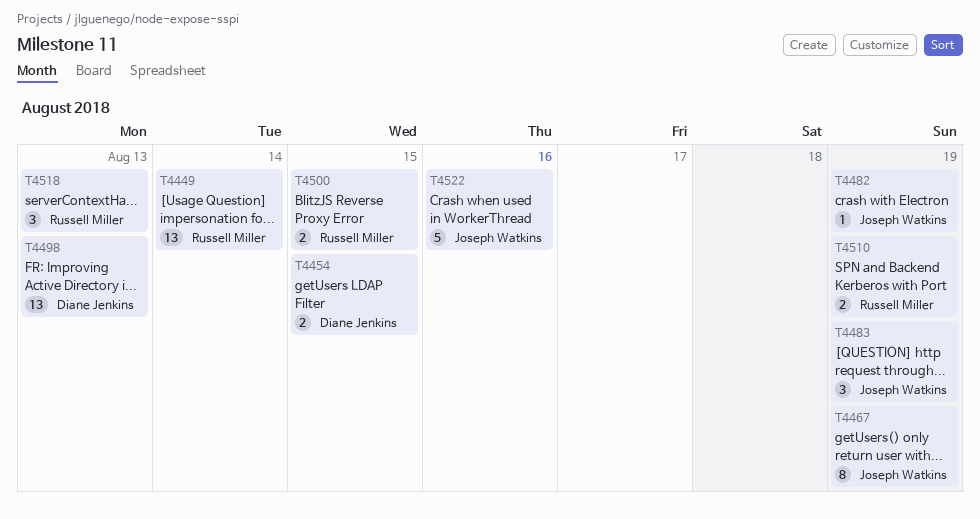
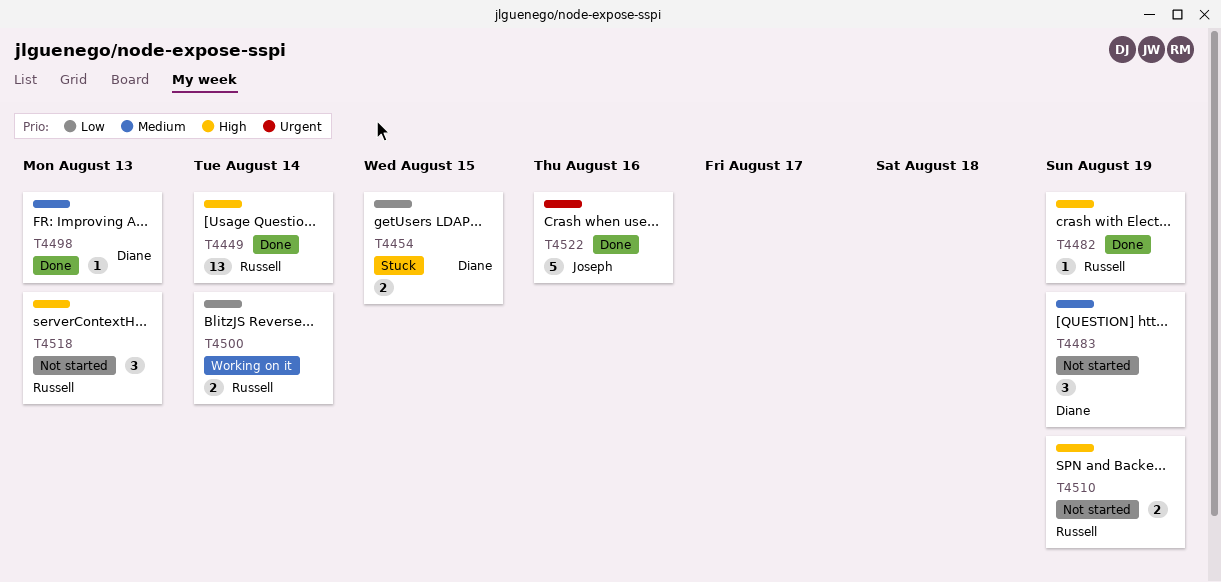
T4467: present -> none
T4482, owner: Joseph Watkins -> Russell Miller
T4483, owner: Joseph Watkins -> Diane Jenkins
T4498, estimate: 13 -> 1
T4500, due: Aug 15 -> Aug 14

